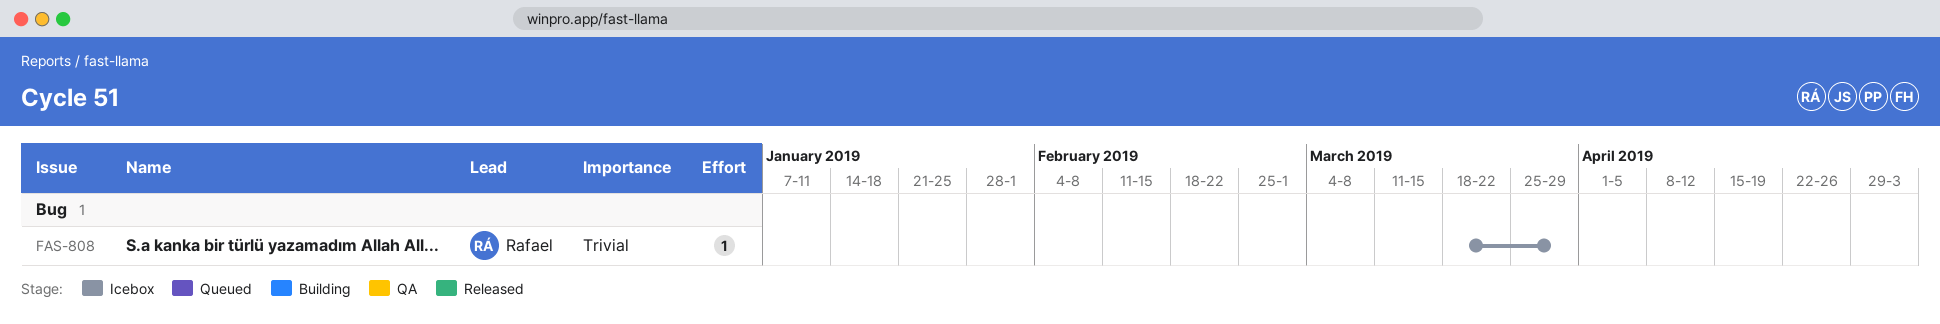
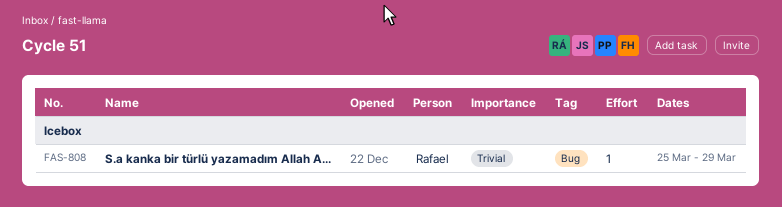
FAS-808, start: Mar 18 -> Mar 25

